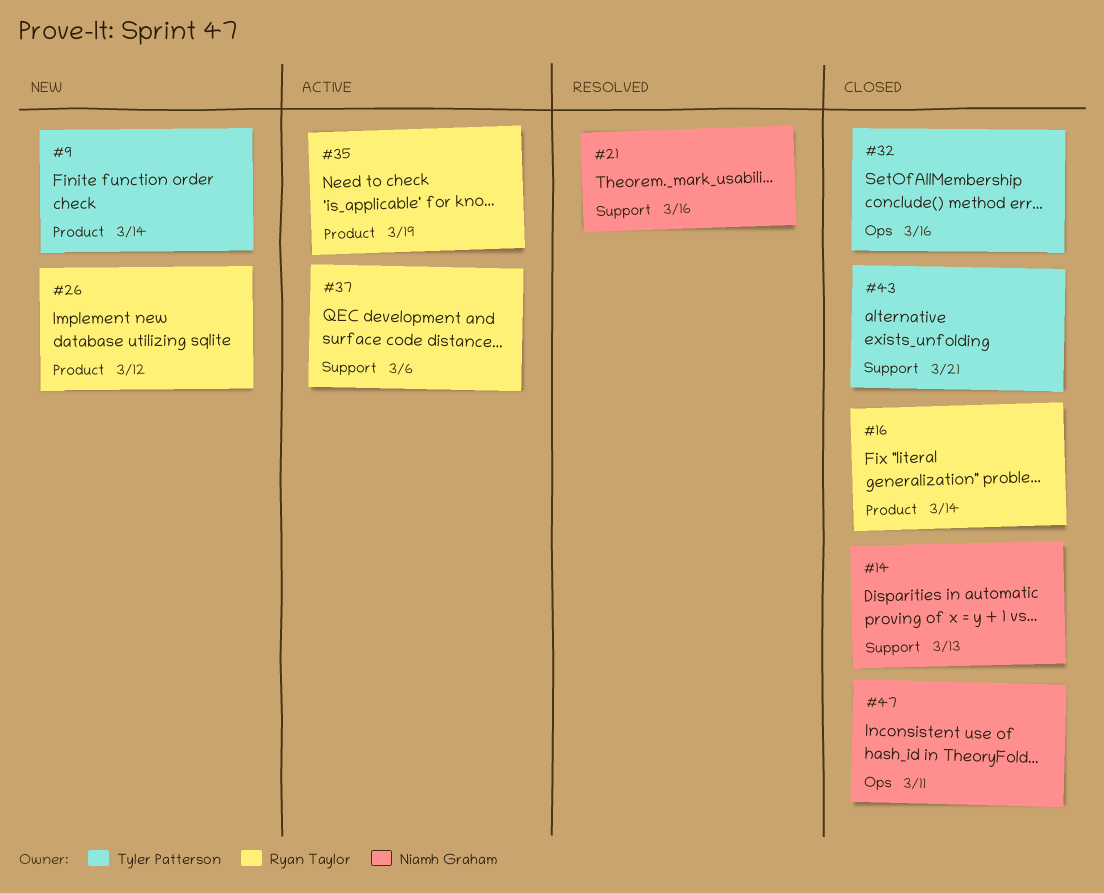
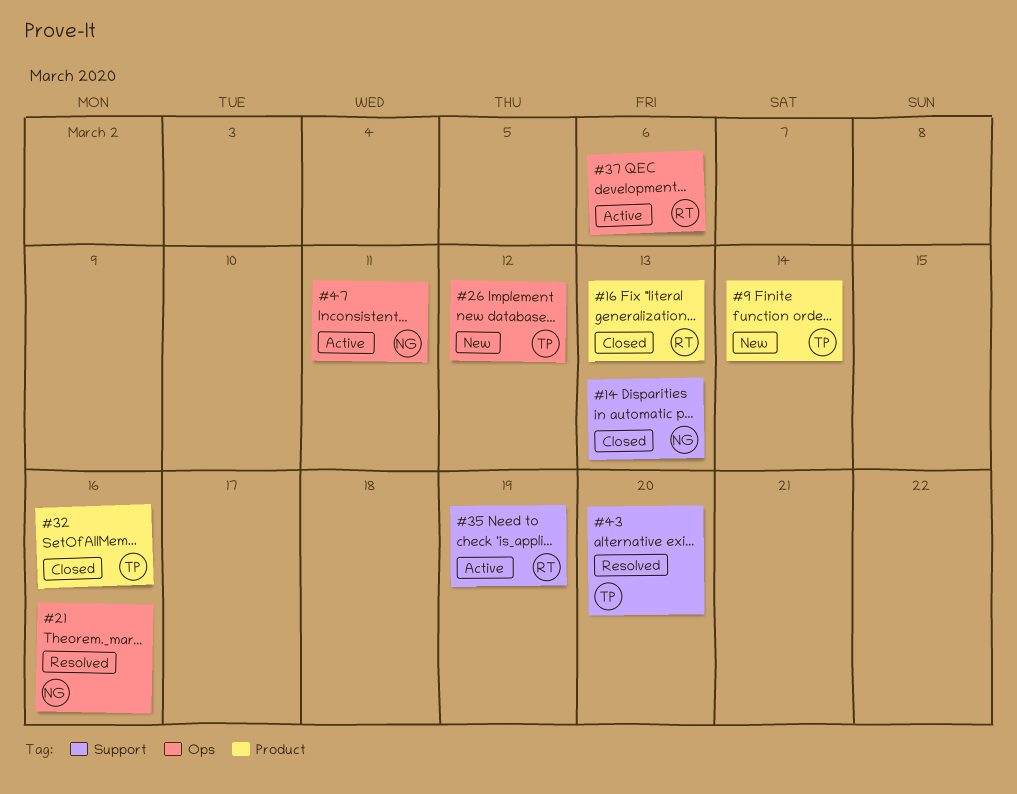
#16, due: Mar 14 -> Mar 13
#21, label: Support -> Ops
#26, owner: Ryan Taylor -> Tyler Patterson
#26, label: Product -> Ops
#32, label: Ops -> Product
#35, label: Product -> Support
#37, label: Support -> Ops
#43, status: Closed -> Resolved
#43, due: Mar 21 -> Mar 20
#47, status: Closed -> Active

